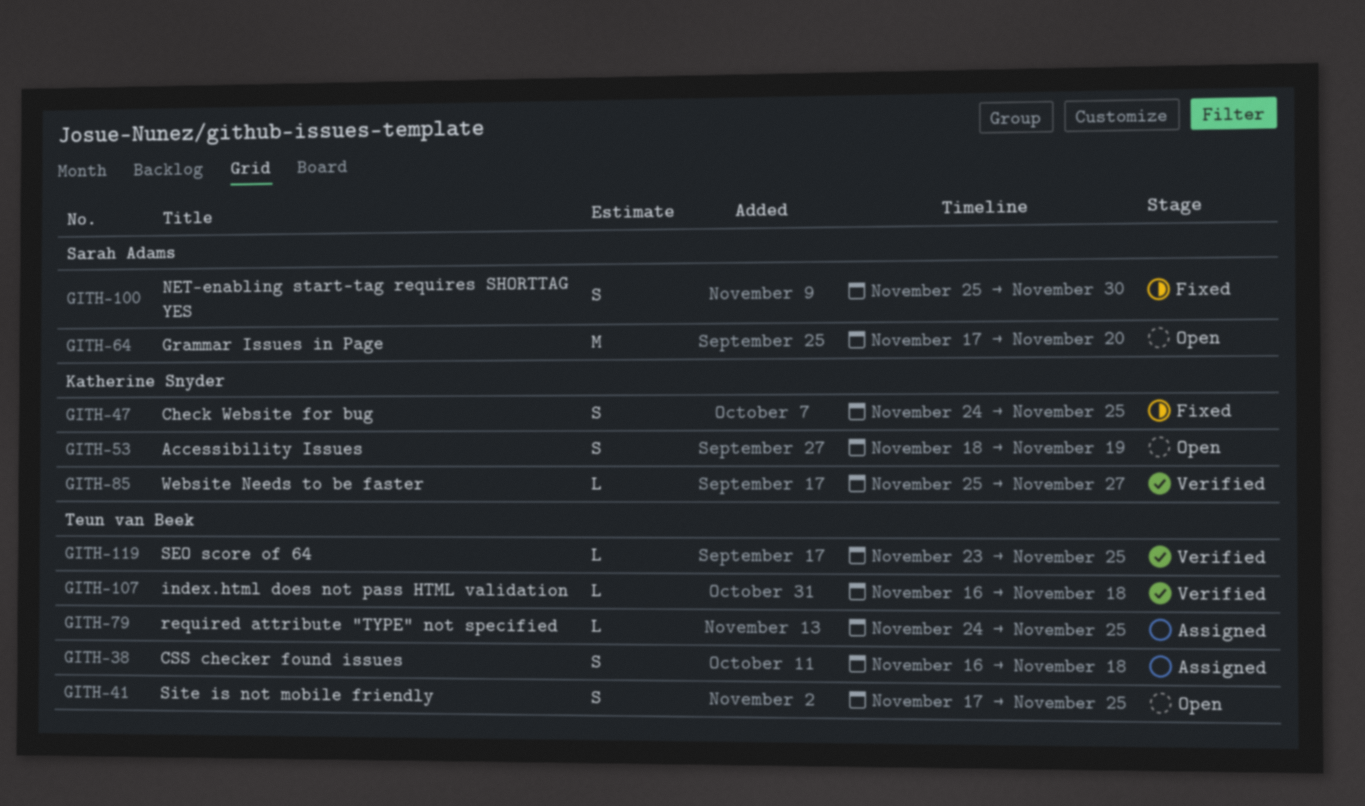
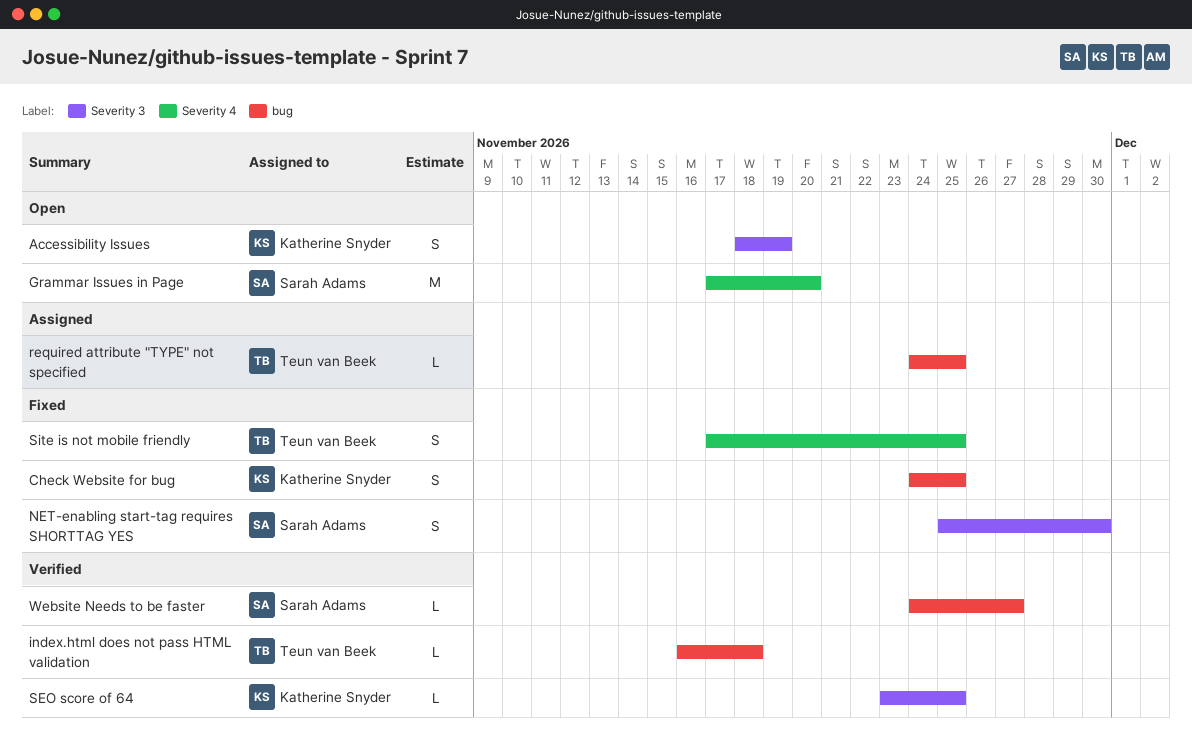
CSS checker found issues: present -> none
SEO score of 64, owner: Teun van Beek -> Katherine Snyder
Site is not mobile friendly, status: Open -> Fixed
Website Needs to be faster, owner: Katherine Snyder -> Sarah Adams
Website Needs to be faster, start: Nov 25 -> Nov 24

